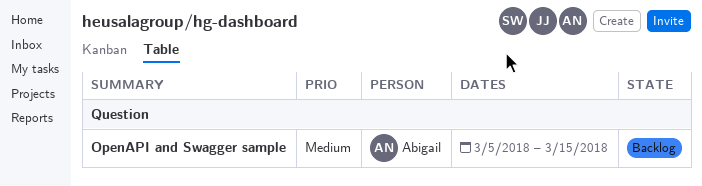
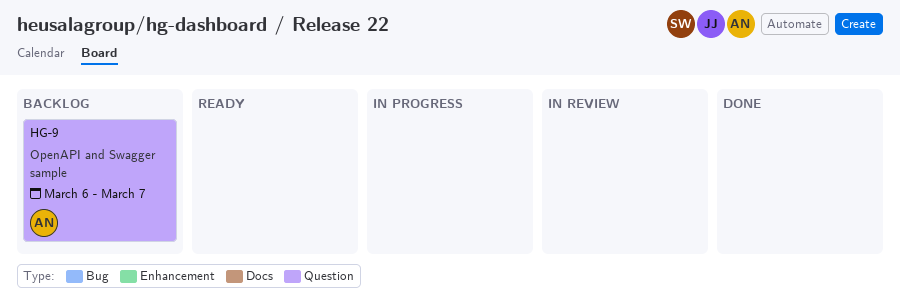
OpenAPI and Swagger sample, start: Mar 5 -> Mar 6
OpenAPI and Swagger sample, due: Mar 15 -> Mar 7

